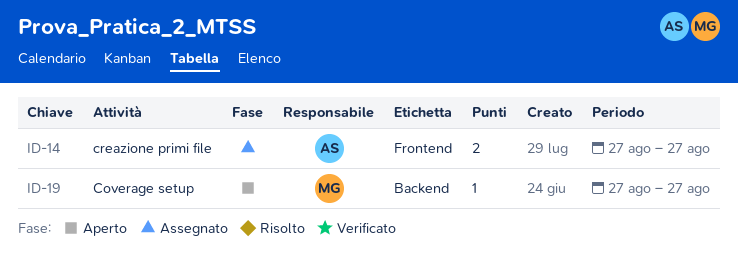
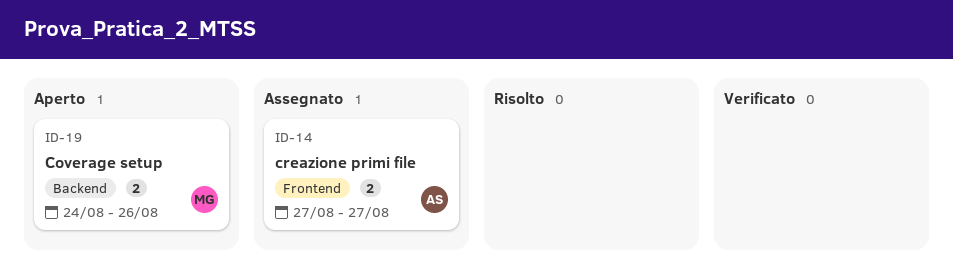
ID-19, estimate: 1 -> 2
ID-19, start: Aug 27 -> Aug 24
ID-19, due: Aug 27 -> Aug 26

